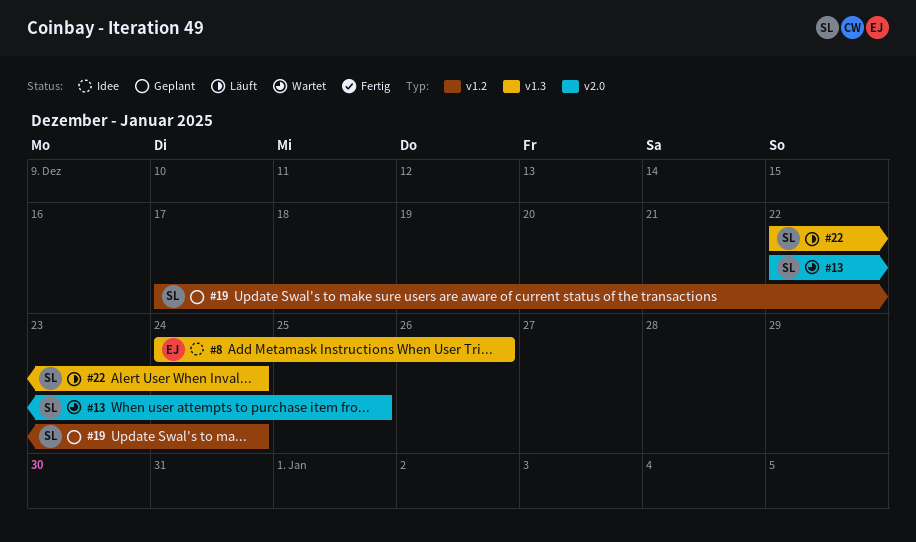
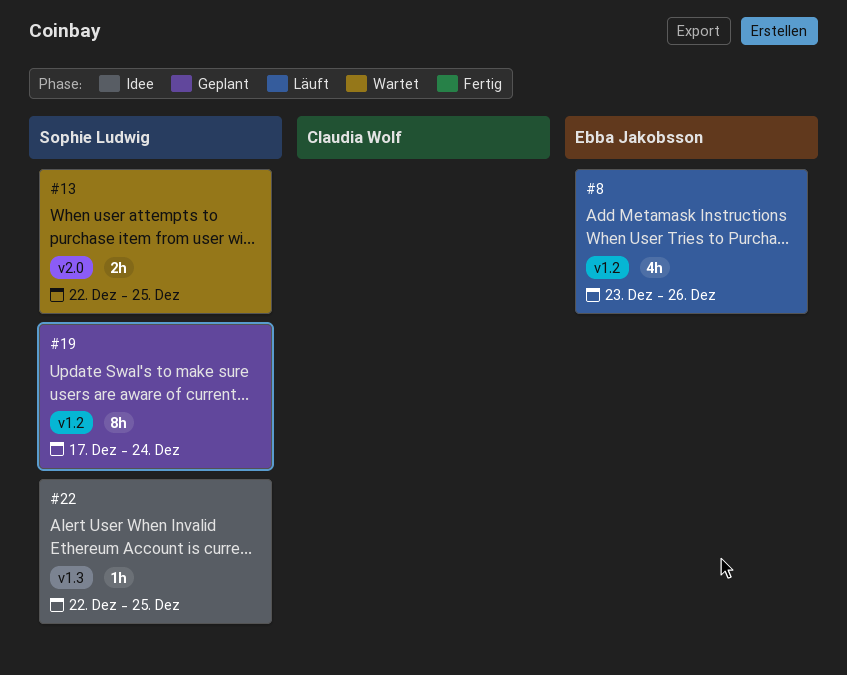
#8, status: Idee -> Läuft
#8, label: v1.3 -> v1.2
#8, start: Dec 24 -> Dec 23
#22, status: Läuft -> Idee
#22, due: Dec 24 -> Dec 25

